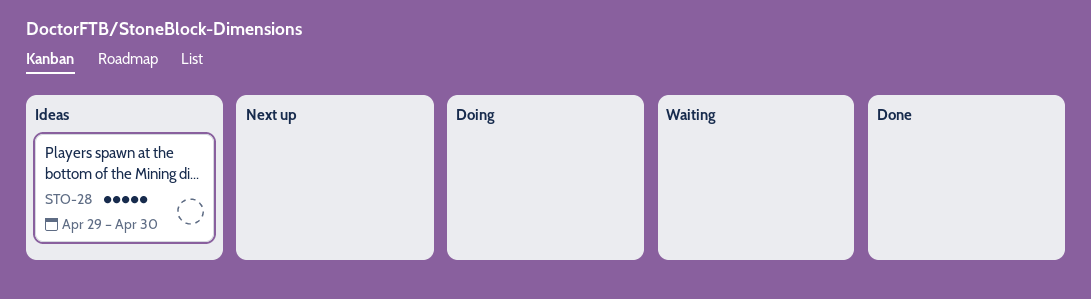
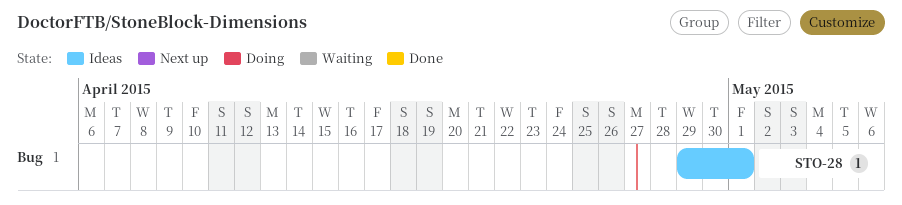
STO-28, estimate: 5 -> 1
STO-28, due: Apr 30 -> May 1

